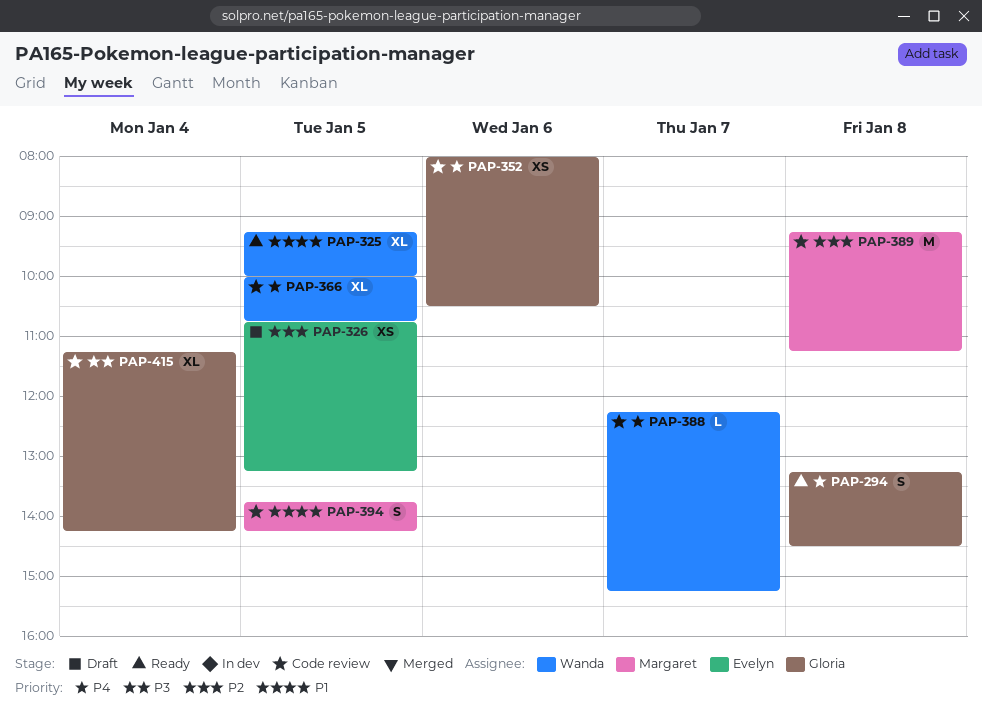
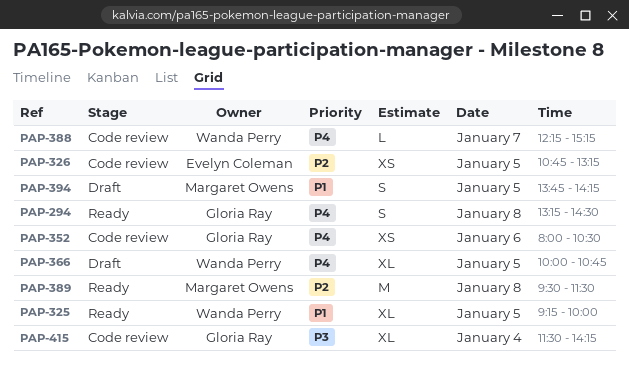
PAP-326, status: Draft -> Code review
PAP-366, status: Code review -> Draft
PAP-389, status: Code review -> Ready
PAP-389, begins: 09:15 -> 09:30
PAP-389, ends: 11:15 -> 11:30
PAP-394, status: Code review -> Draft
PAP-415, begins: 11:15 -> 11:30

